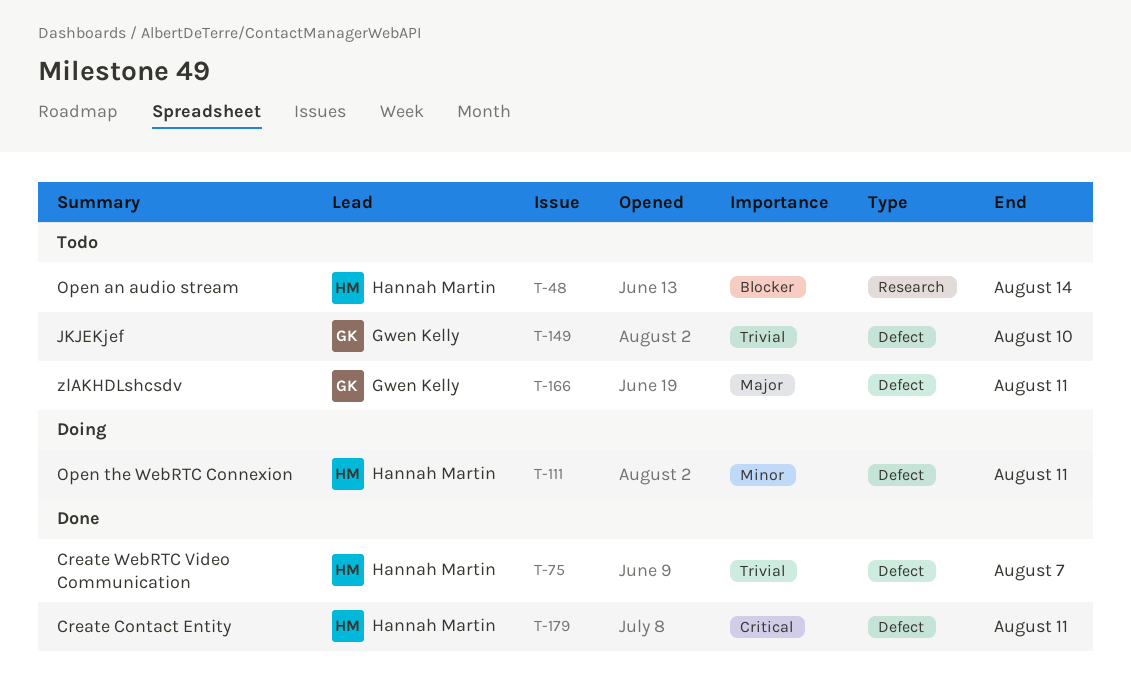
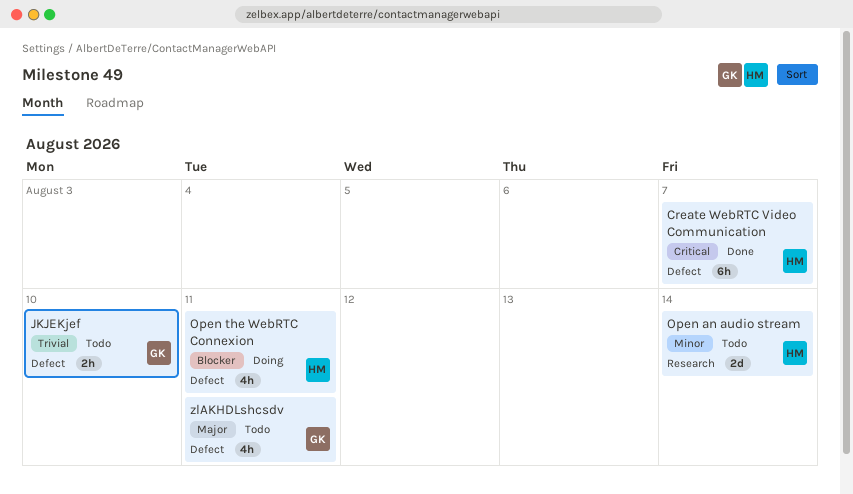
Create Contact Entity: present -> none
Create WebRTC Video Communication, priority: Trivial -> Critical
Open an audio stream, priority: Blocker -> Minor
Open the WebRTC Connexion, priority: Minor -> Blocker

